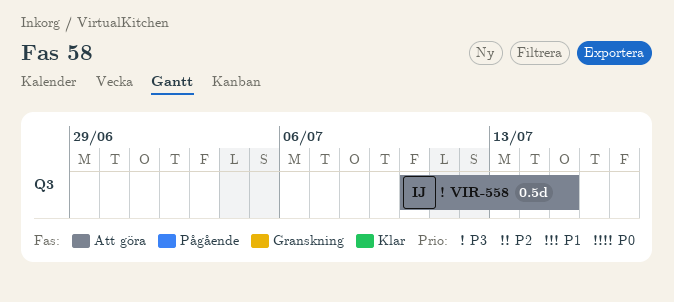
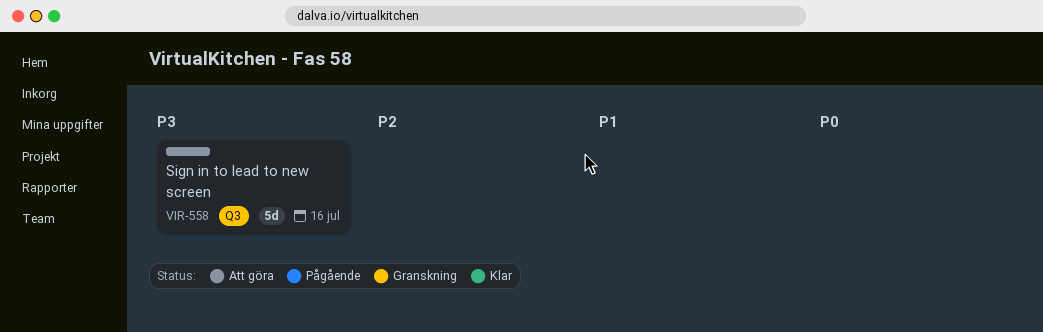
VIR-558, estimate: 0.5d -> 5d
VIR-558, due: Jul 15 -> Jul 16

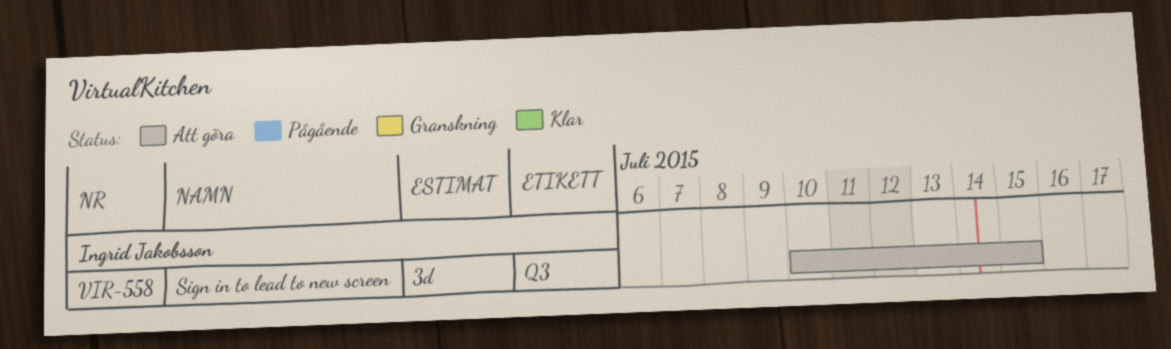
VIR-558, estimate: 5d -> 3d
VIR-558, due: Jul 16 -> Jul 15

